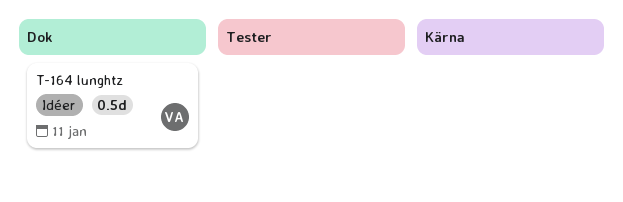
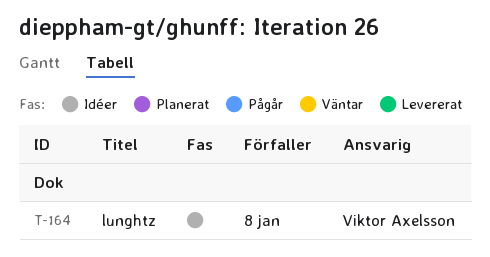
T-164, due: Jan 11 -> Jan 8

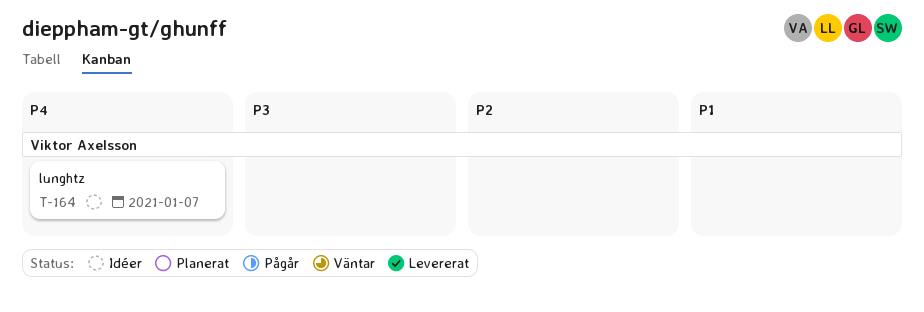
T-164, due: Jan 8 -> Jan 7

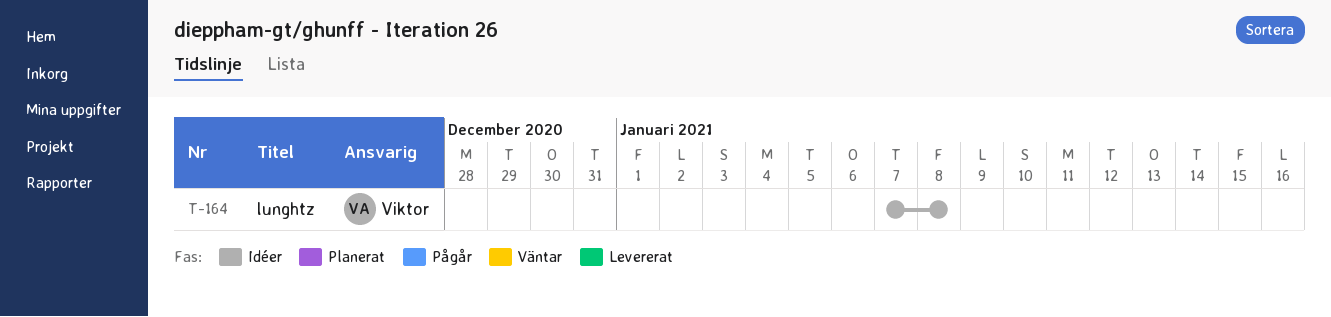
T-164, due: Jan 7 -> Jan 8

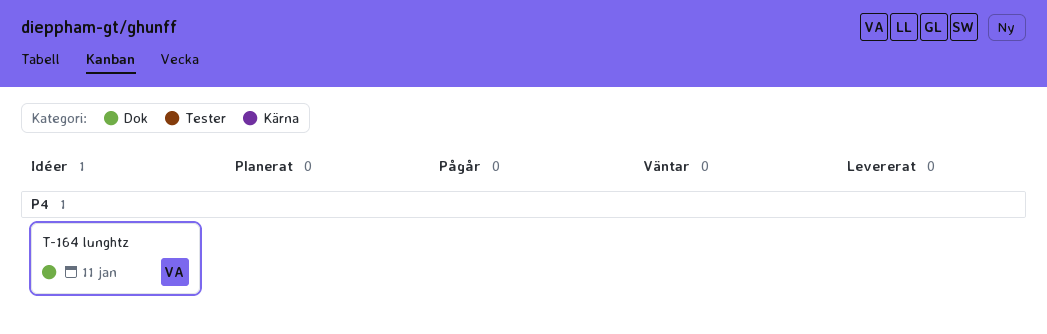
T-164, due: Jan 8 -> Jan 11

